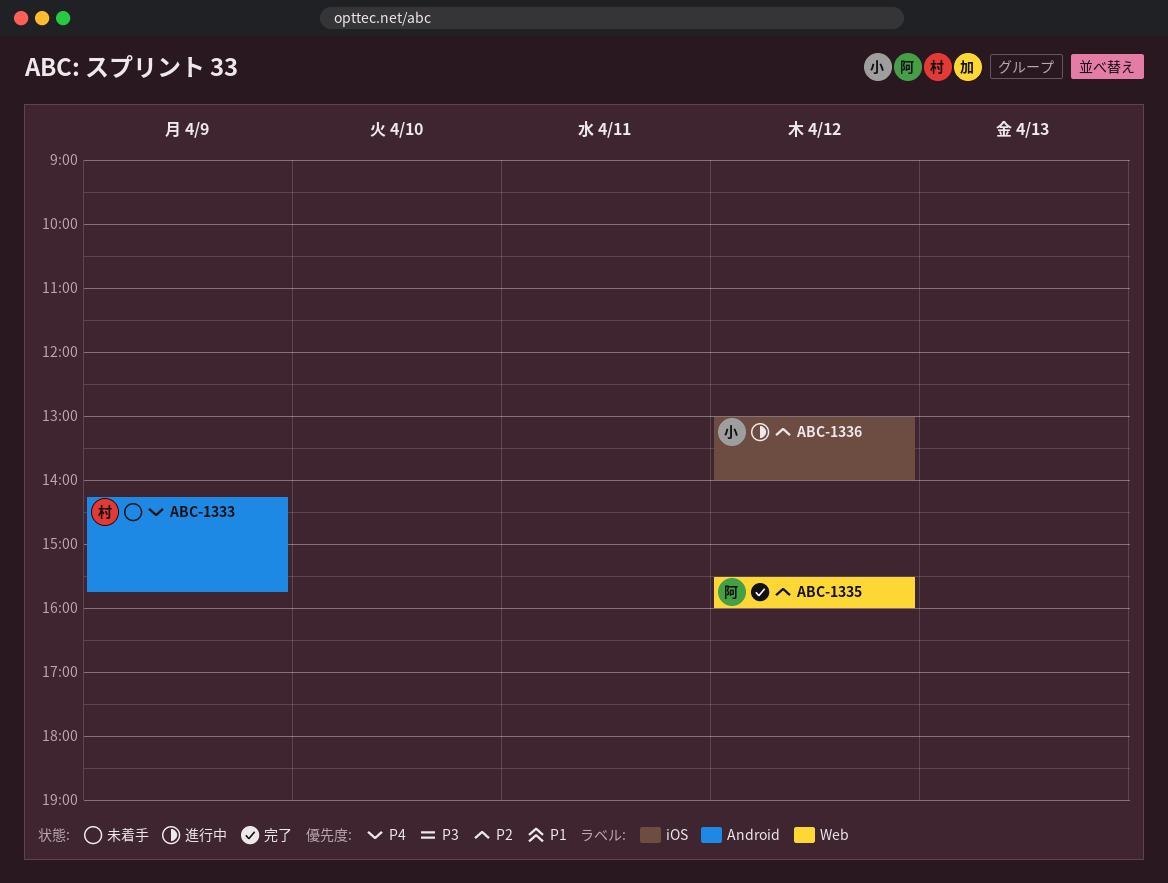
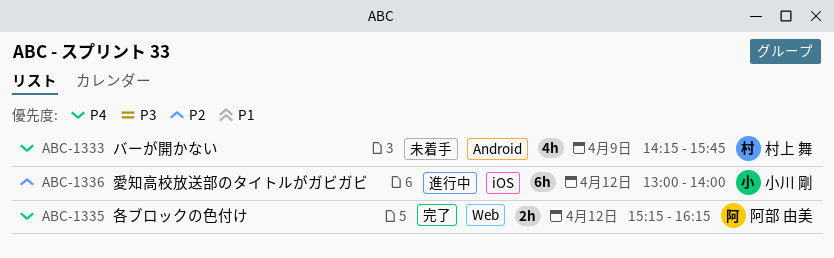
ABC-1335, priority: P2 -> P4
ABC-1335, begins: 15:30 -> 15:15
ABC-1335, ends: 16:00 -> 16:15

